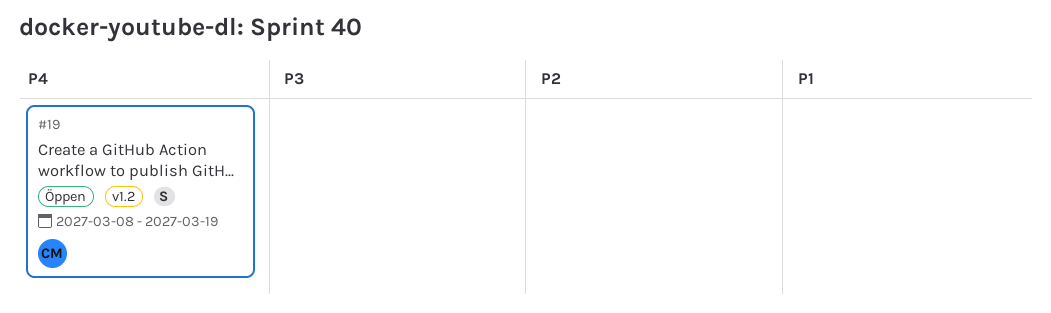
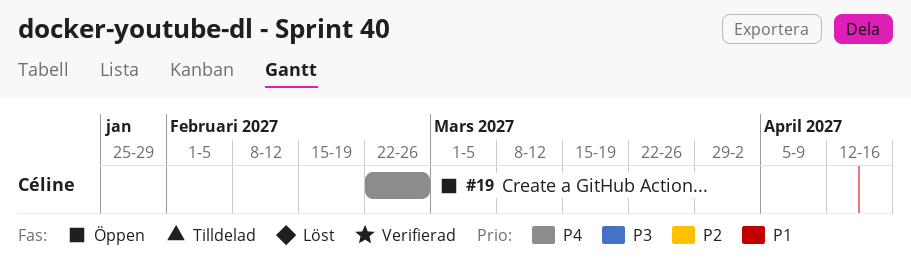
#19, start: Mar 8 -> Feb 22
#19, due: Mar 19 -> Feb 26

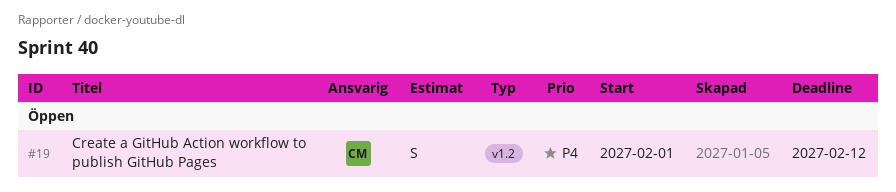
#19, start: Feb 22 -> Feb 1
#19, due: Feb 26 -> Feb 12

